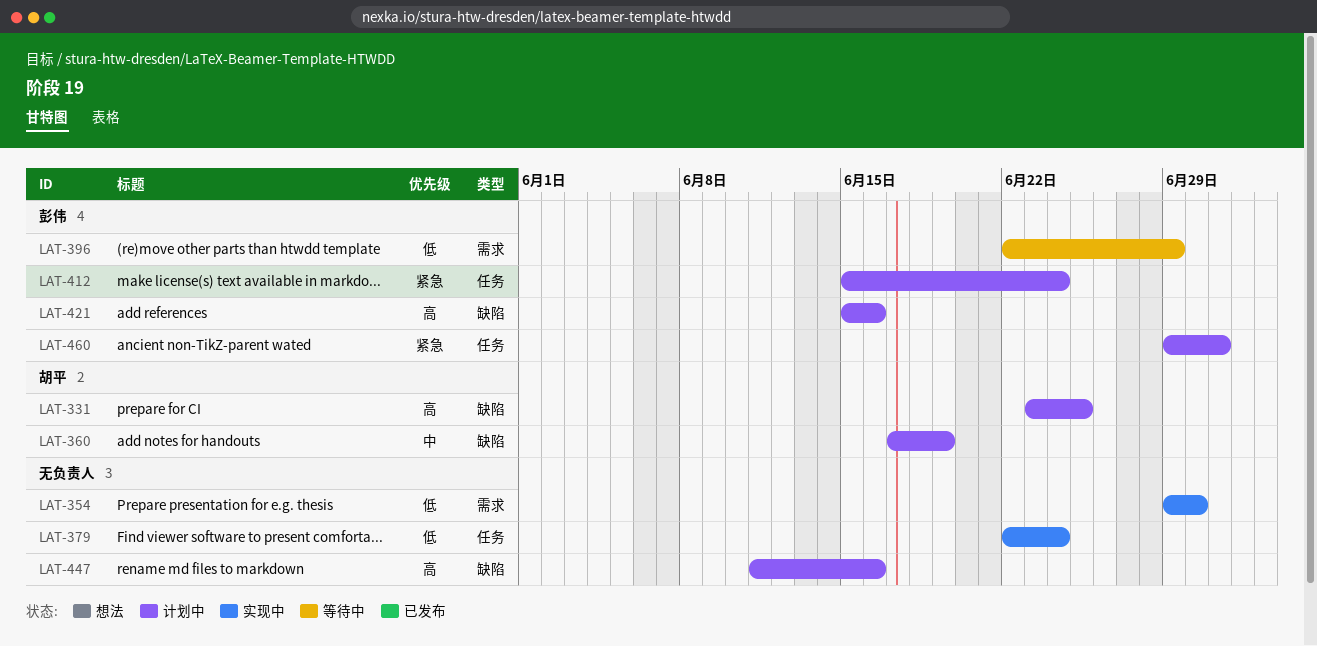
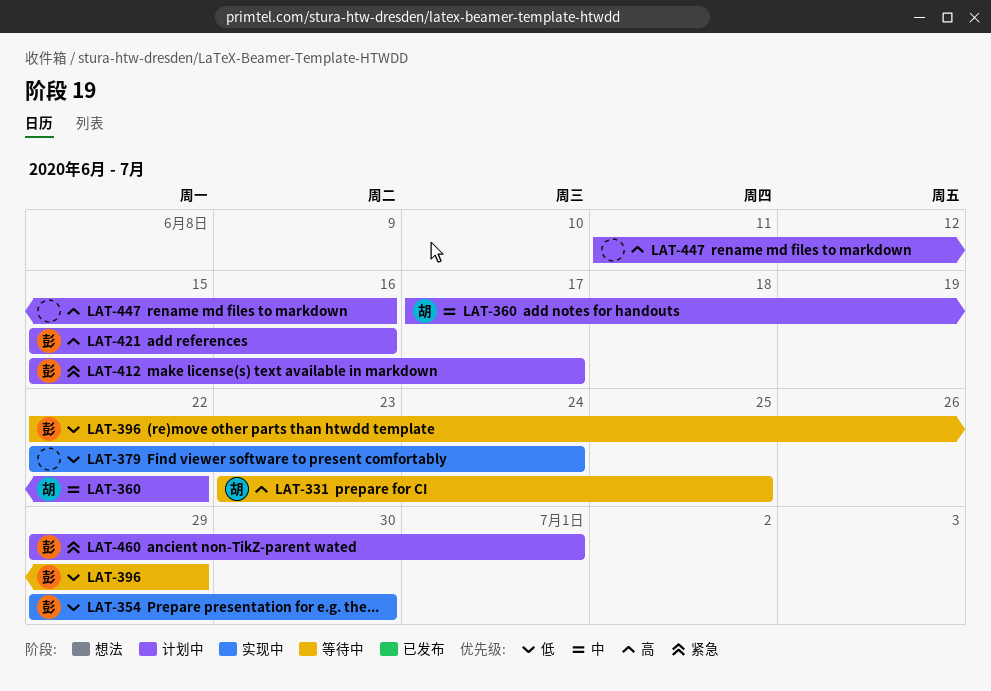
LAT-331, status: 计划中 -> 等待中
LAT-354, owner: none -> 彭伟
LAT-360, due: Jun 19 -> Jun 22
LAT-412, due: Jun 24 -> Jun 17

